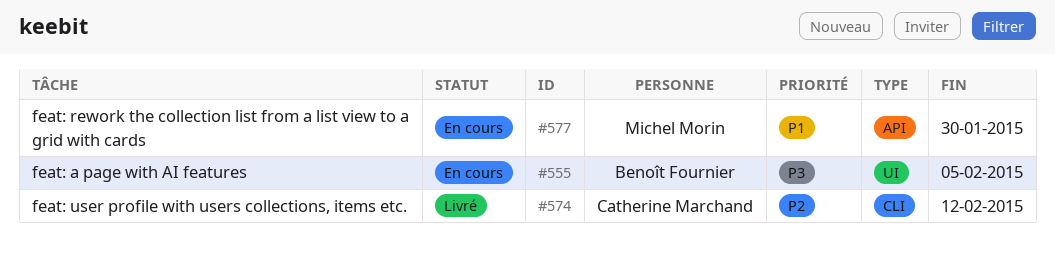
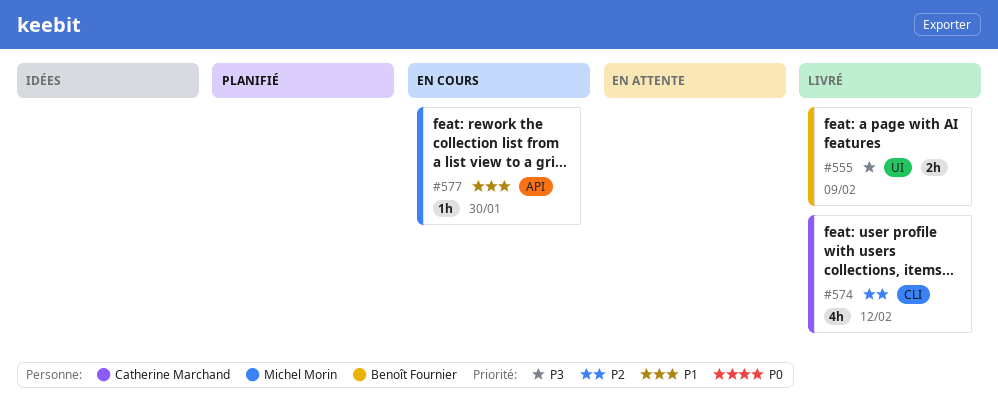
#555, status: En cours -> Livré
#555, due: Feb 5 -> Feb 9

